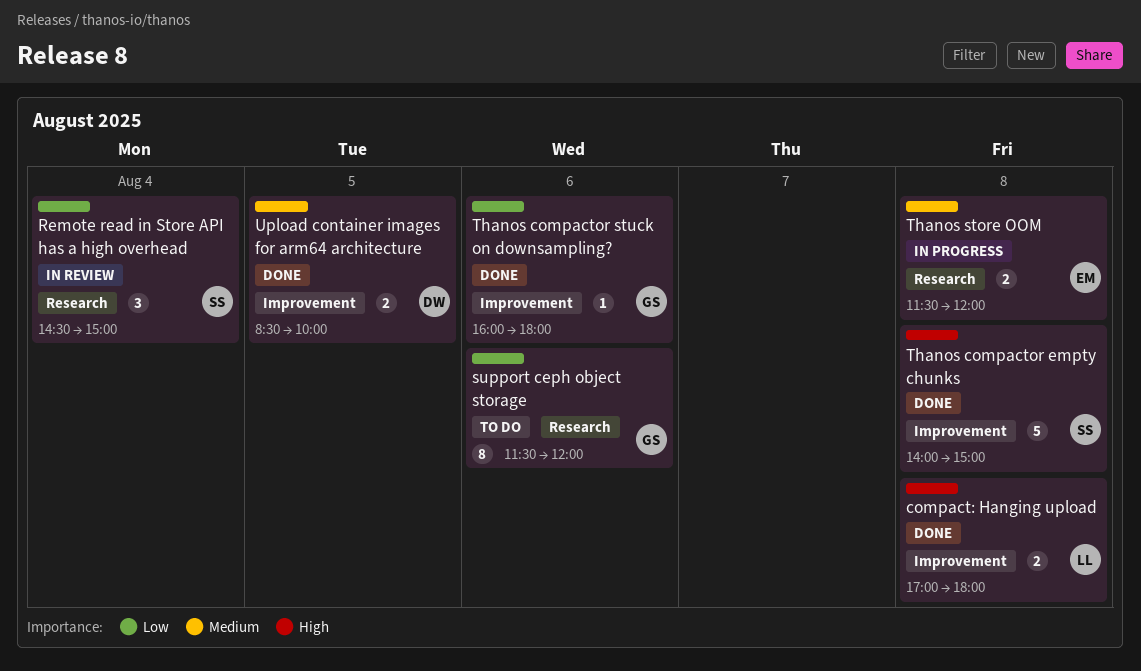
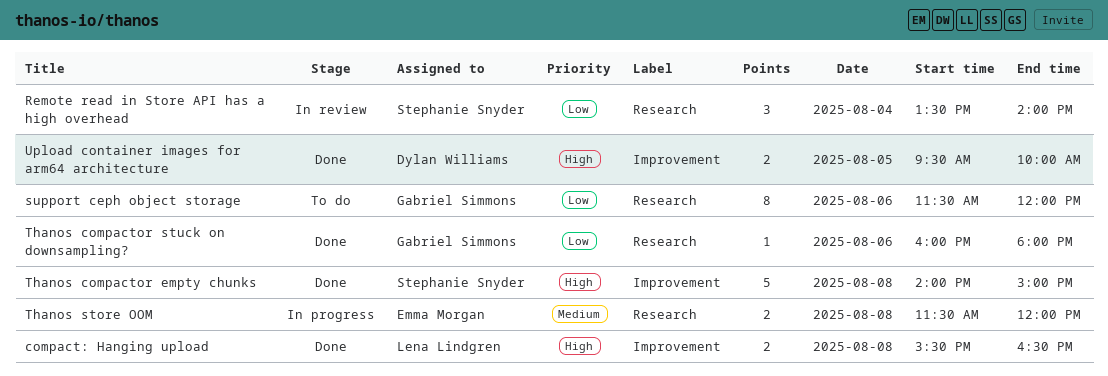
compact: Hanging upload, begins: 17:00 -> 15:30
compact: Hanging upload, ends: 18:00 -> 16:30
Remote read in Store API has a high overhead, begins: 14:30 -> 13:30
Remote read in Store API has a high overhead, ends: 15:00 -> 14:00
Thanos compactor stuck on downsampling?, label: Improvement -> Research
Upload container images for arm64 architecture, priority: Medium -> High
Upload container images for arm64 architecture, begins: 08:30 -> 09:30

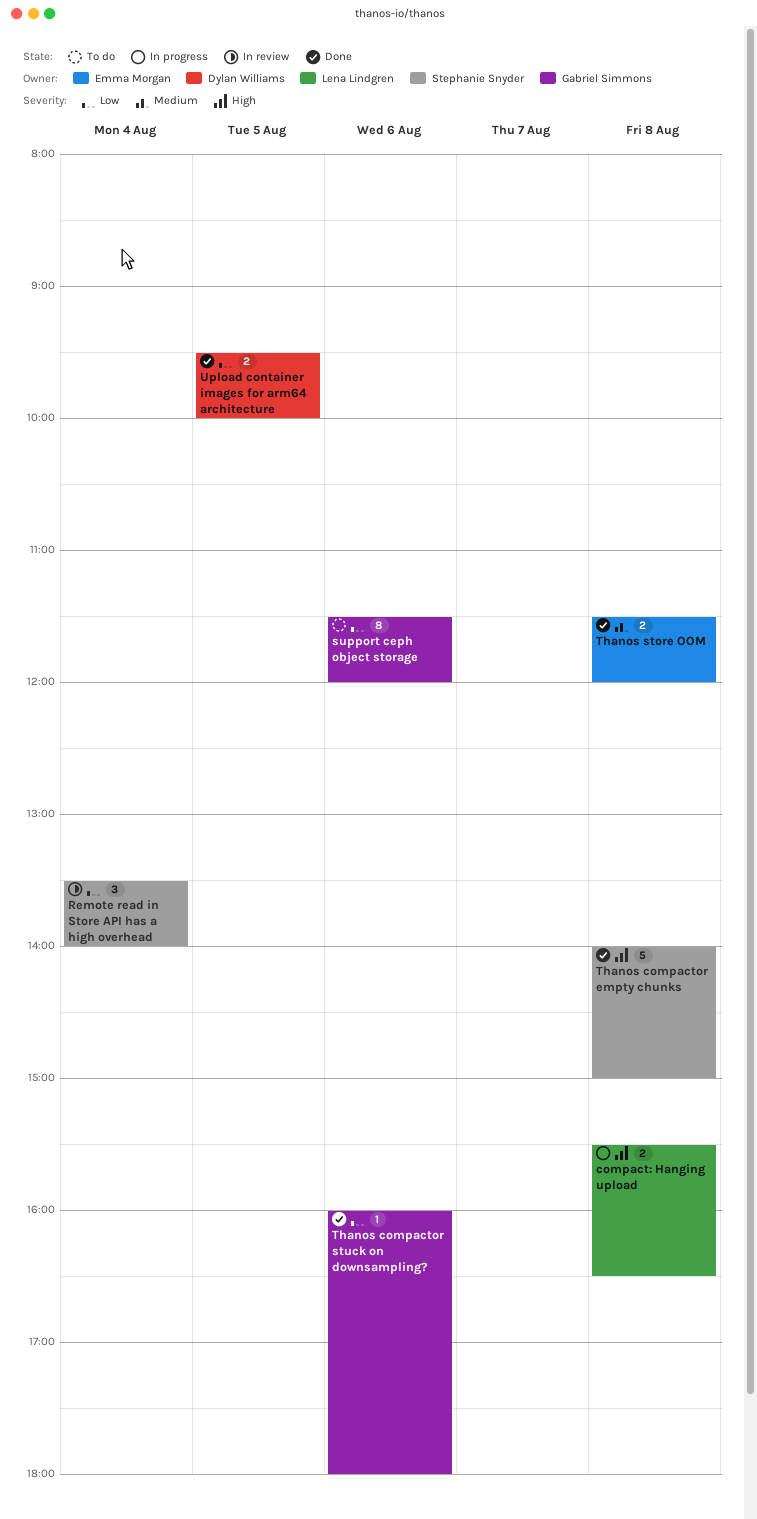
compact: Hanging upload, status: Done -> In progress
Thanos store OOM, status: In progress -> Done
Upload container images for arm64 architecture, priority: High -> Low

